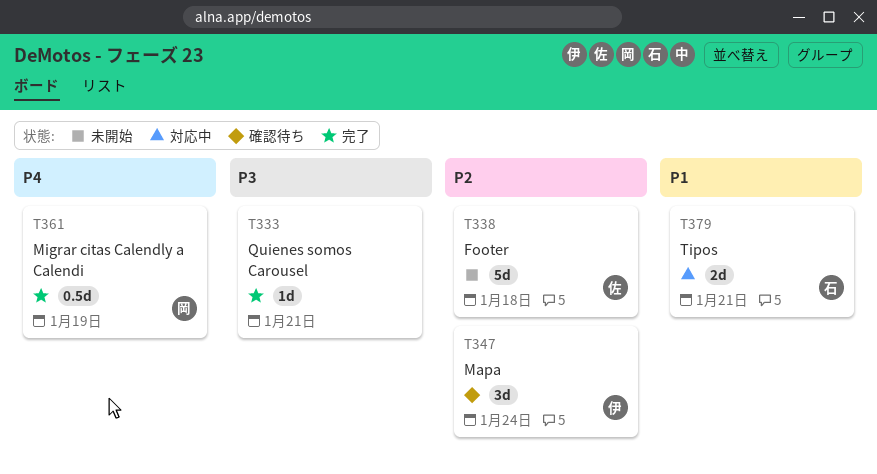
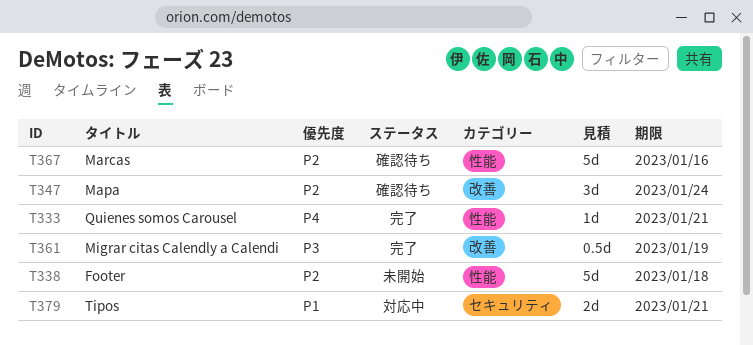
T333, priority: P3 -> P4
T361, priority: P4 -> P3
T367: none -> present

